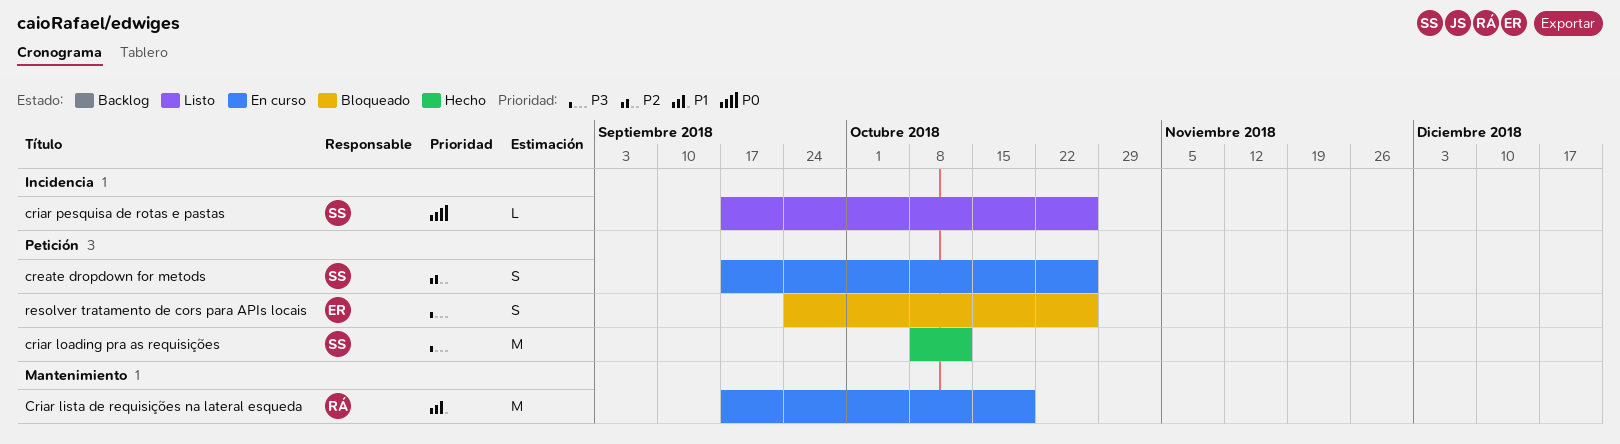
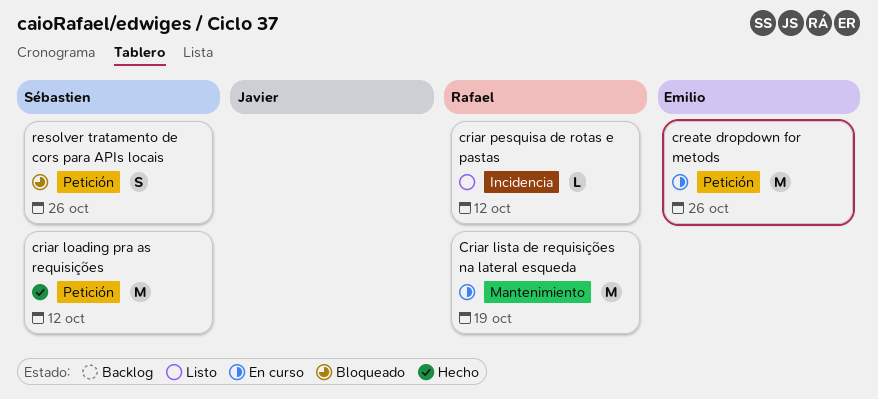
create dropdown for metods, owner: Sébastien -> Emilio
create dropdown for metods, estimate: S -> M
criar pesquisa de rotas e pastas, owner: Sébastien -> Rafael
criar pesquisa de rotas e pastas, due: Oct 26 -> Oct 12
resolver tratamento de cors para APIs locais, owner: Emilio -> Sébastien

